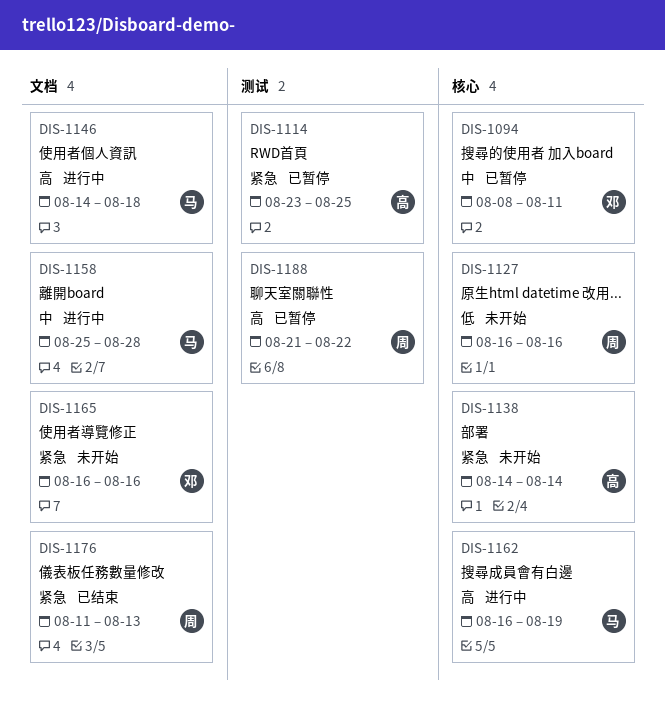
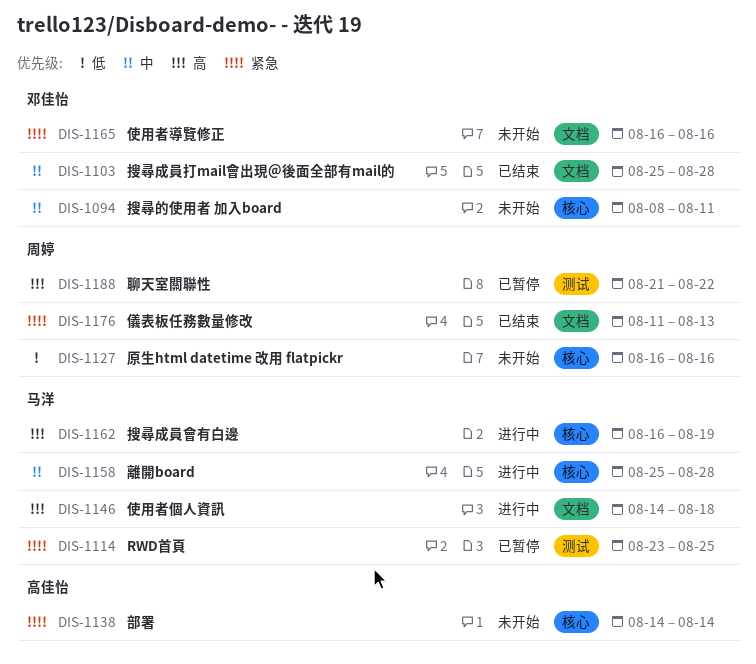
DIS-1094, status: 已暂停 -> 未开始
DIS-1103: none -> present
DIS-1114, owner: 高佳怡 -> 马洋
DIS-1158, label: 文档 -> 核心

